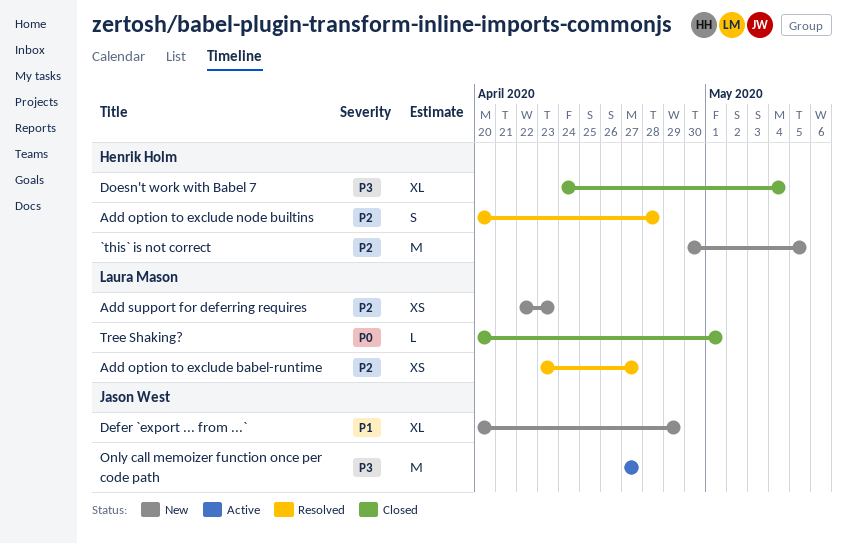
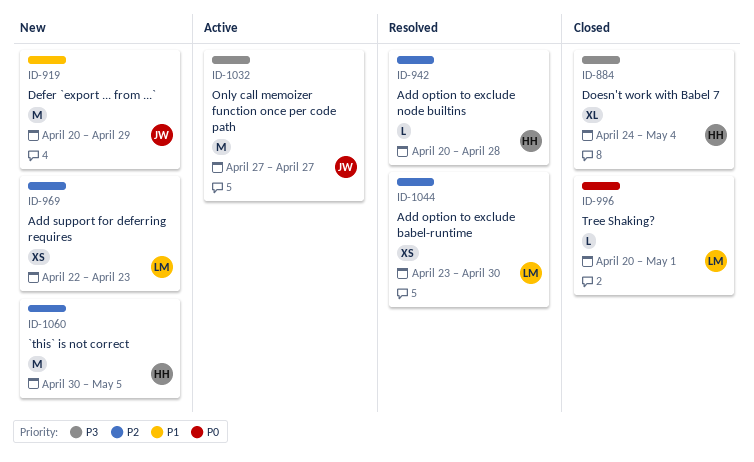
Add option to exclude babel-runtime, due: Apr 27 -> Apr 30
Add option to exclude node builtins, estimate: S -> L
Defer `export ... from ...`, estimate: XL -> M

